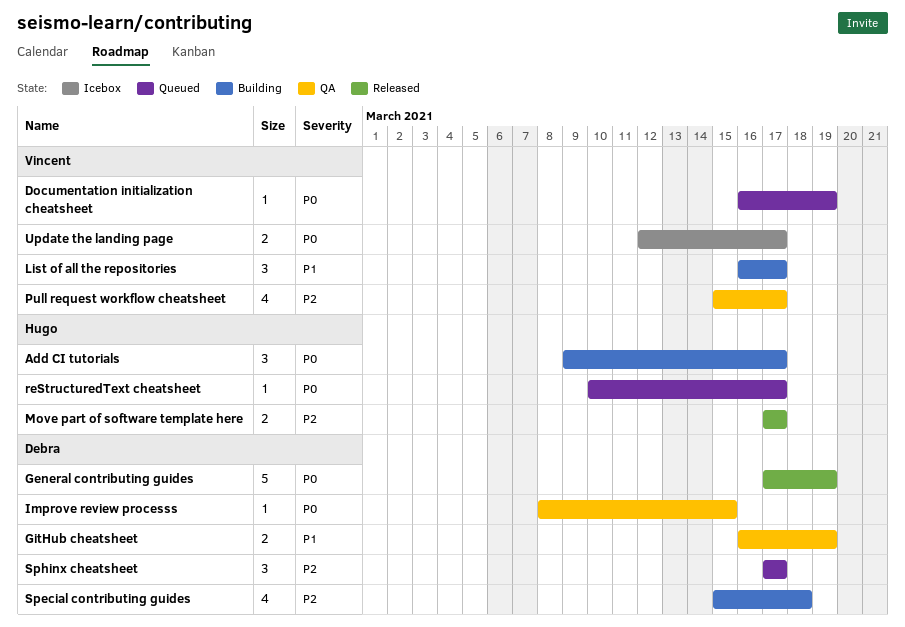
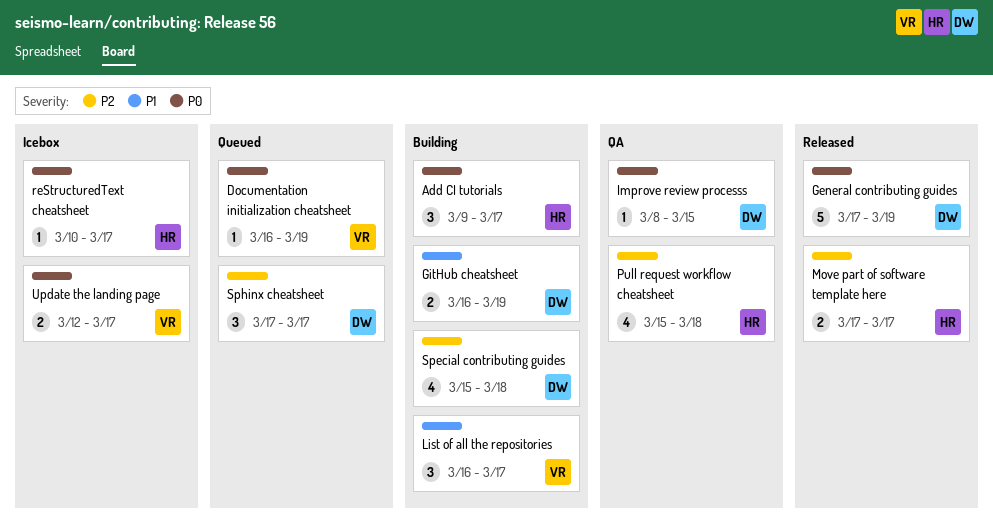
GitHub cheatsheet, status: QA -> Building
Pull request workflow cheatsheet, owner: Vincent -> Hugo
Pull request workflow cheatsheet, due: Mar 17 -> Mar 18
reStructuredText cheatsheet, status: Queued -> Icebox

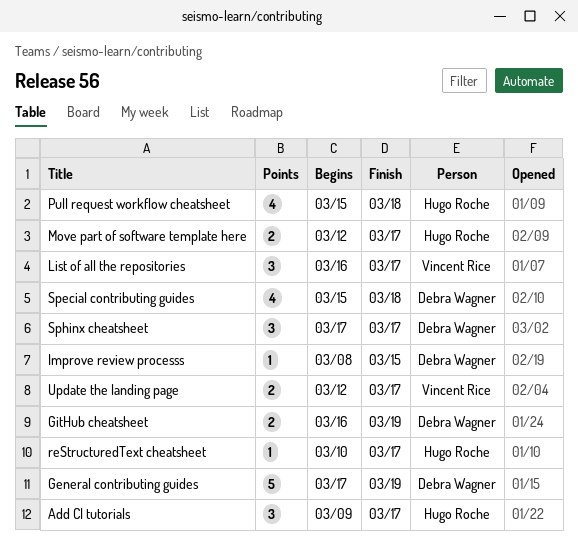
Documentation initialization cheatsheet: present -> none
Move part of software template here, start: Mar 17 -> Mar 12

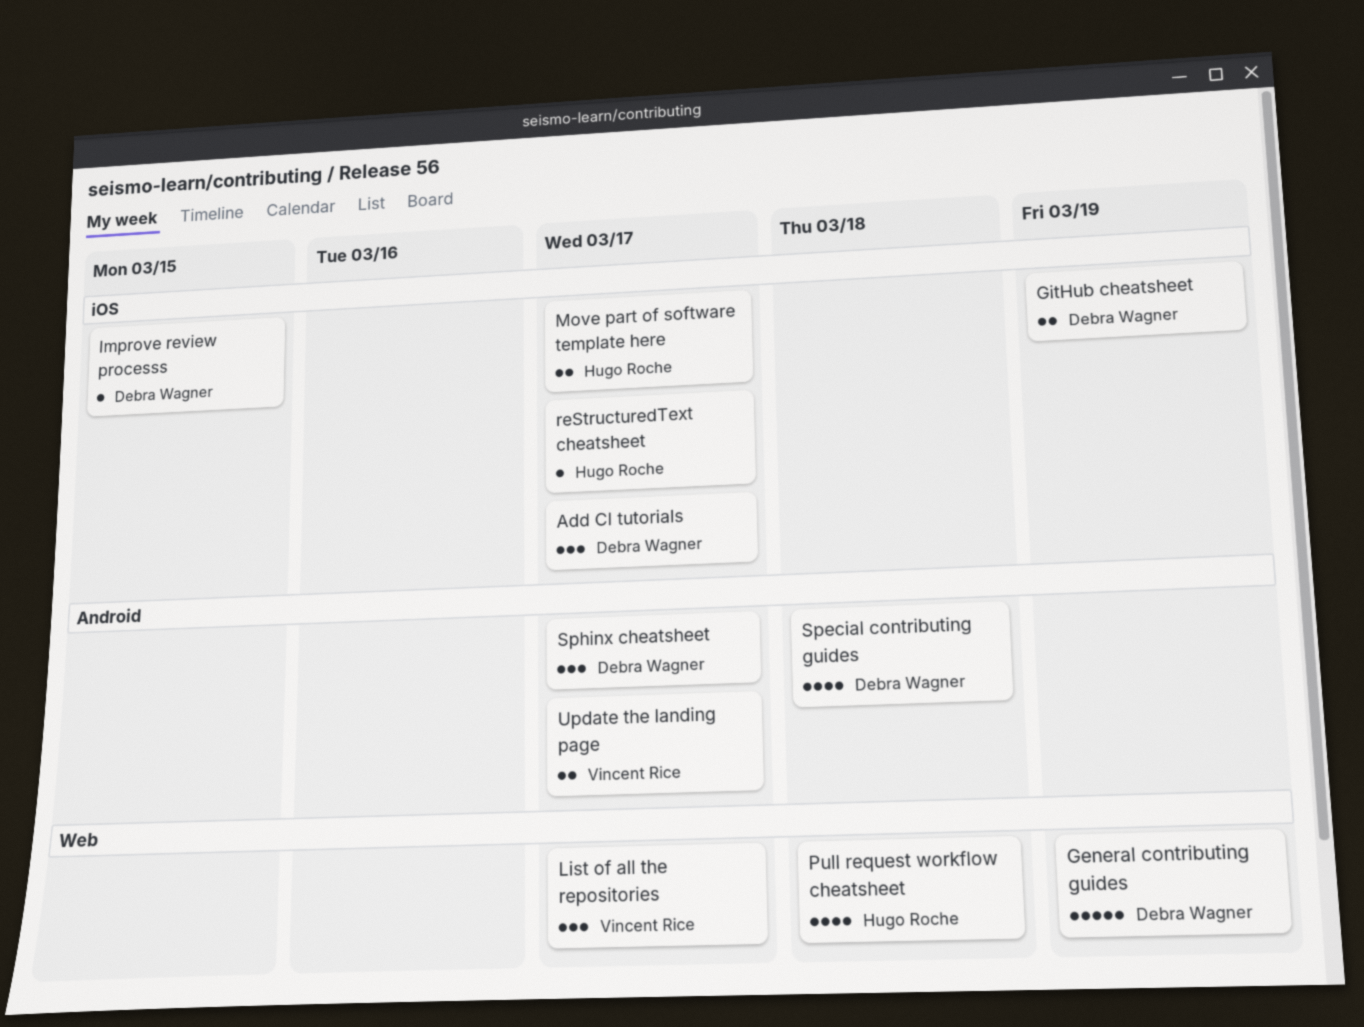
Add CI tutorials, owner: Hugo Roche -> Debra Wagner

